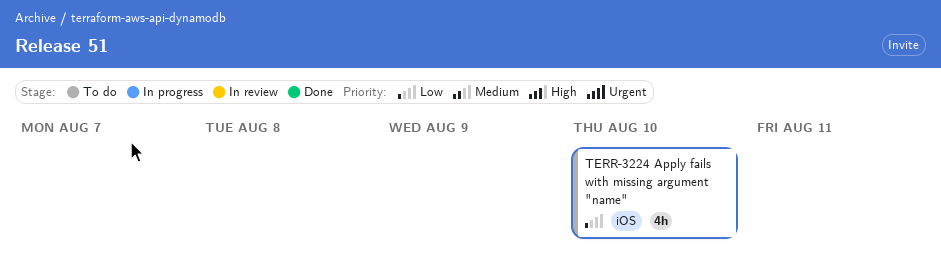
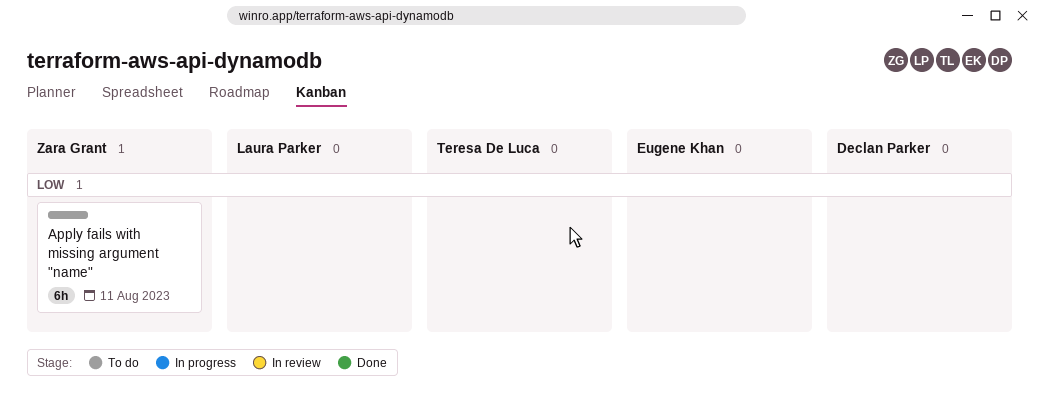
Apply fails with missing argument "name", estimate: 4h -> 6h
Apply fails with missing argument "name", due: Aug 10 -> Aug 11

